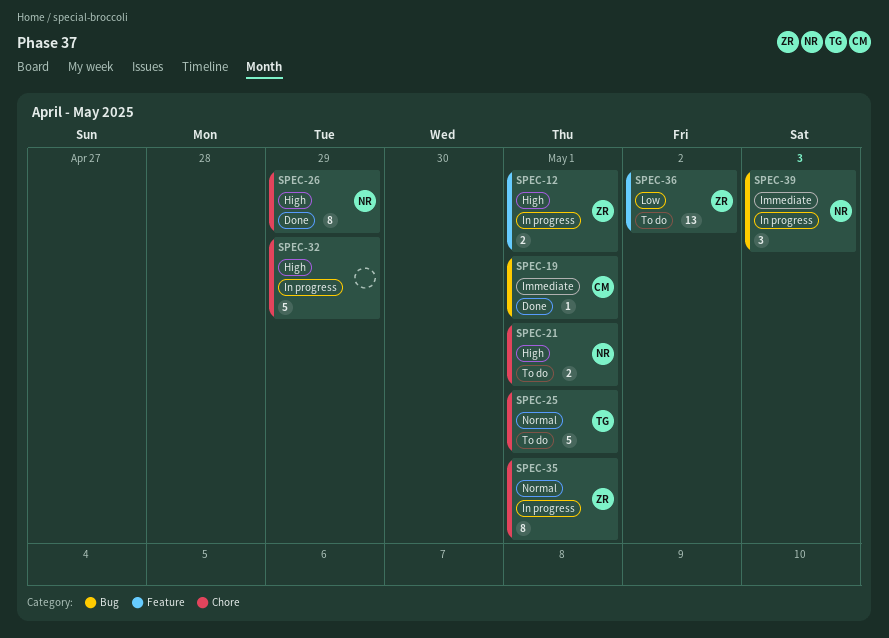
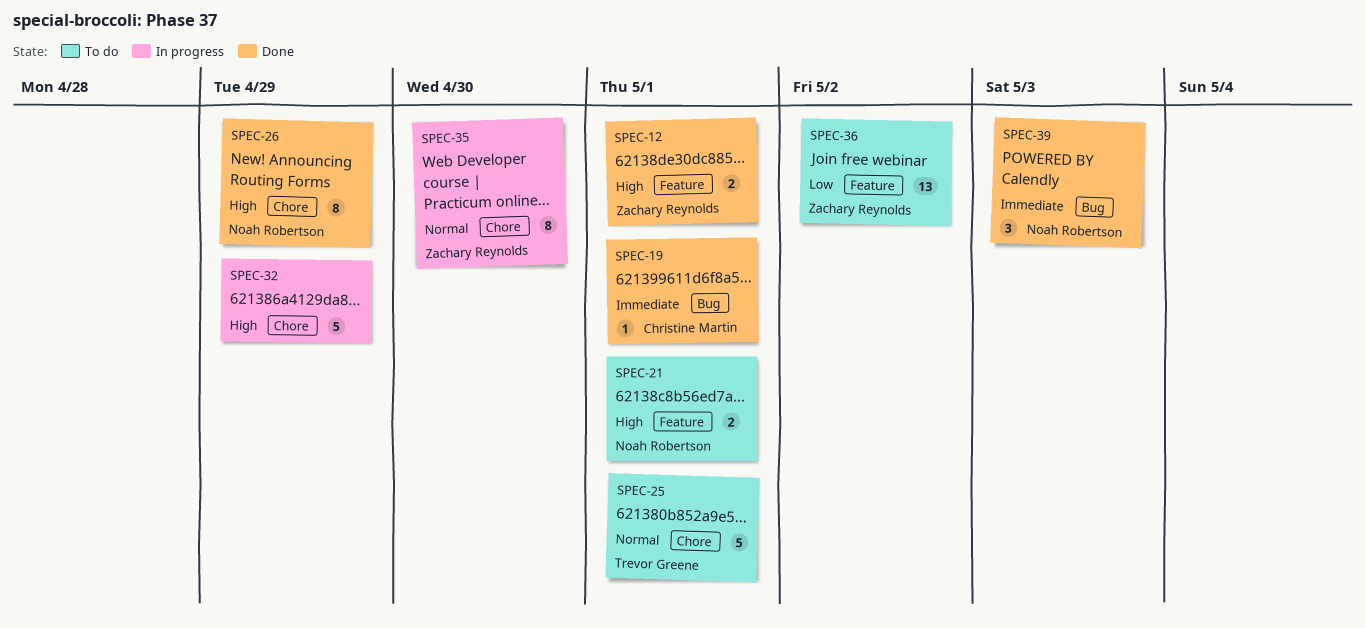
SPEC-12, status: In progress -> Done
SPEC-21, label: Chore -> Feature
SPEC-35, due: May 1 -> Apr 30
SPEC-39, status: In progress -> Done

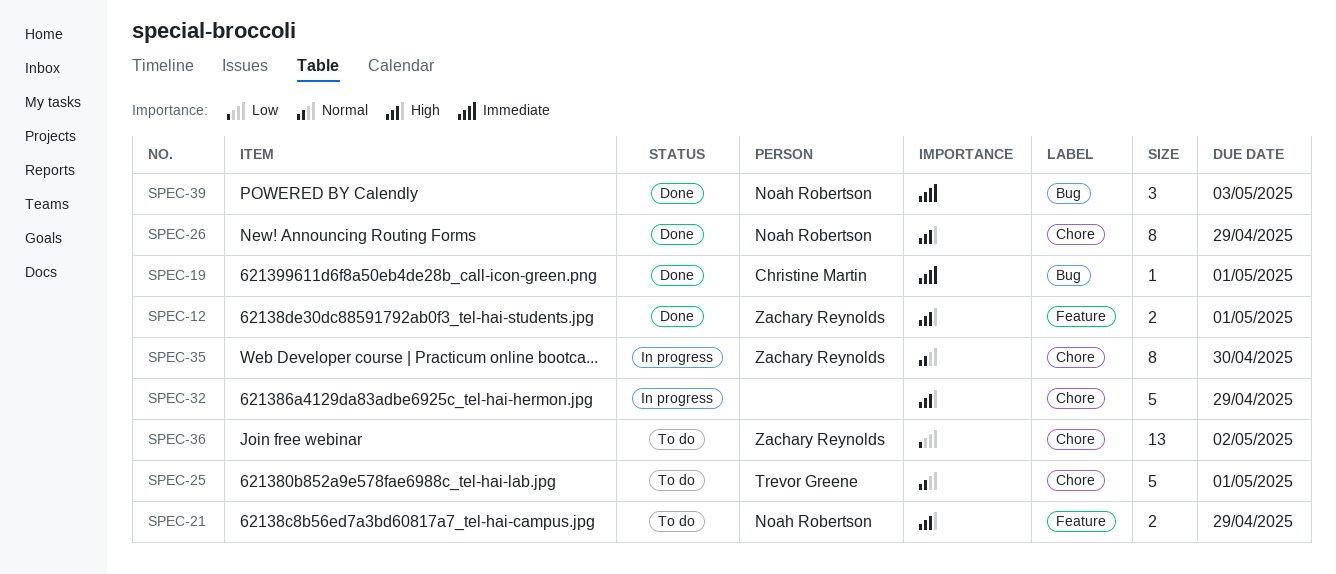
SPEC-21, due: May 1 -> Apr 29
SPEC-36, label: Feature -> Chore

